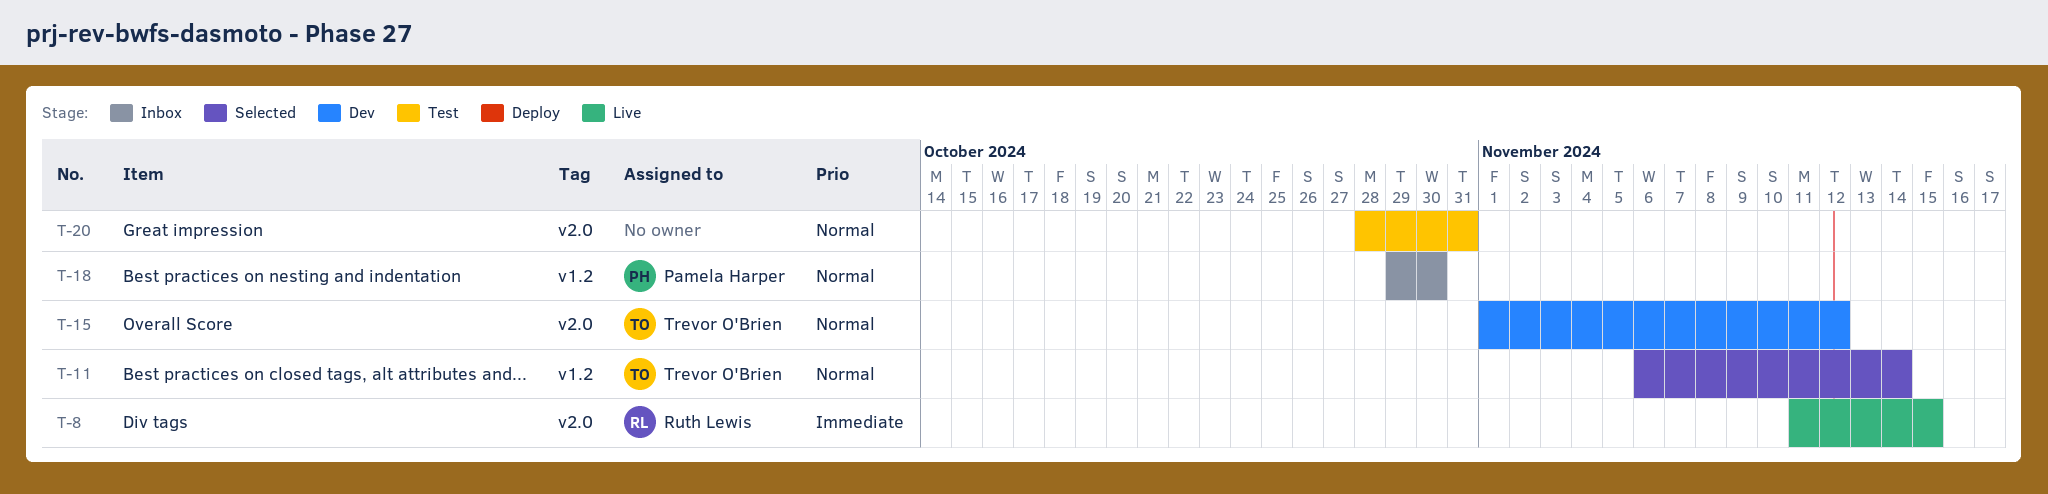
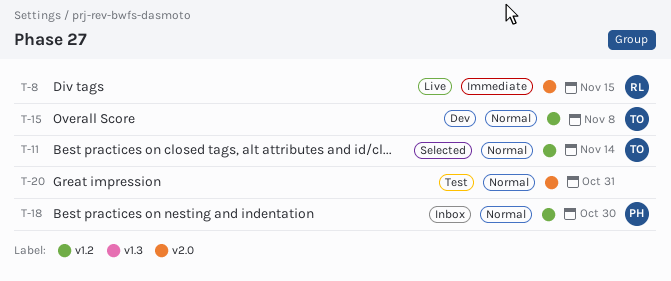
T-15, label: v2.0 -> v1.2
T-15, due: Nov 12 -> Nov 8

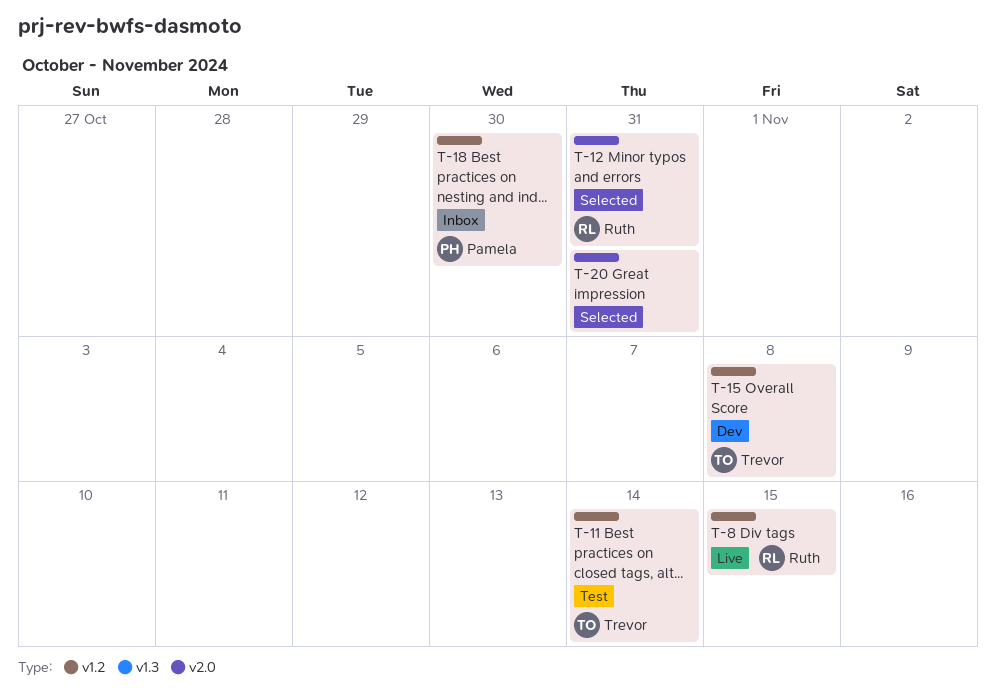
T-8, label: v2.0 -> v1.2
T-11, status: Selected -> Test
T-12: none -> present
T-20, status: Test -> Selected

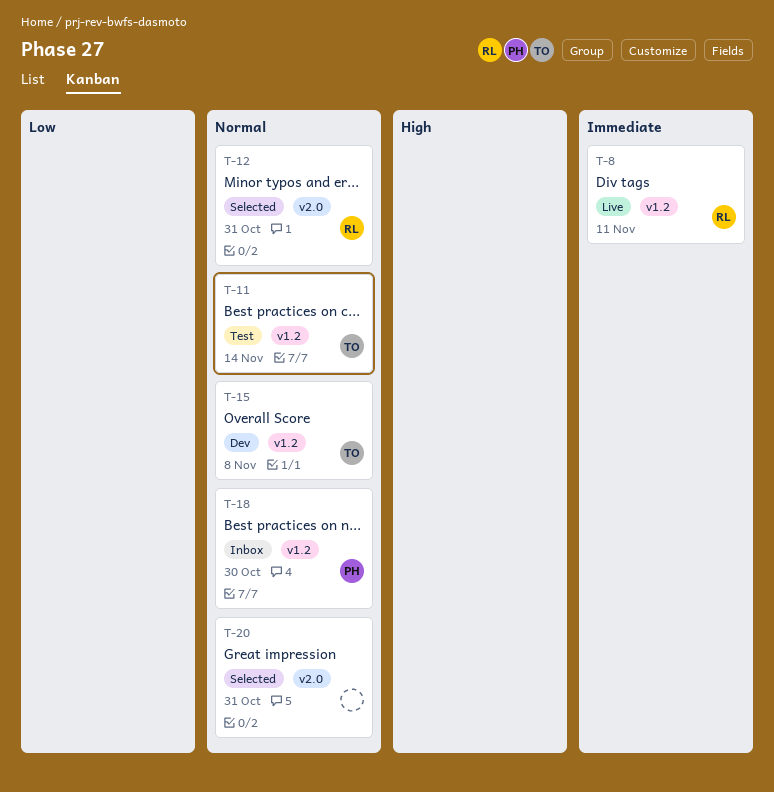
T-8, due: Nov 15 -> Nov 11

